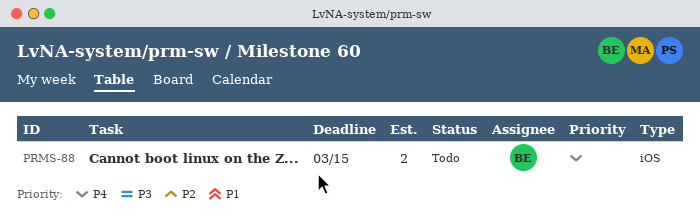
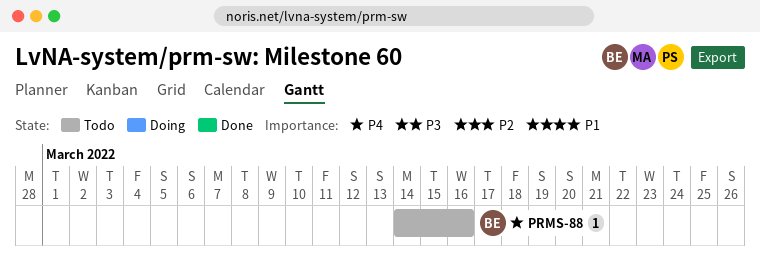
PRMS-88, estimate: 2 -> 1
PRMS-88, due: Mar 15 -> Mar 16

